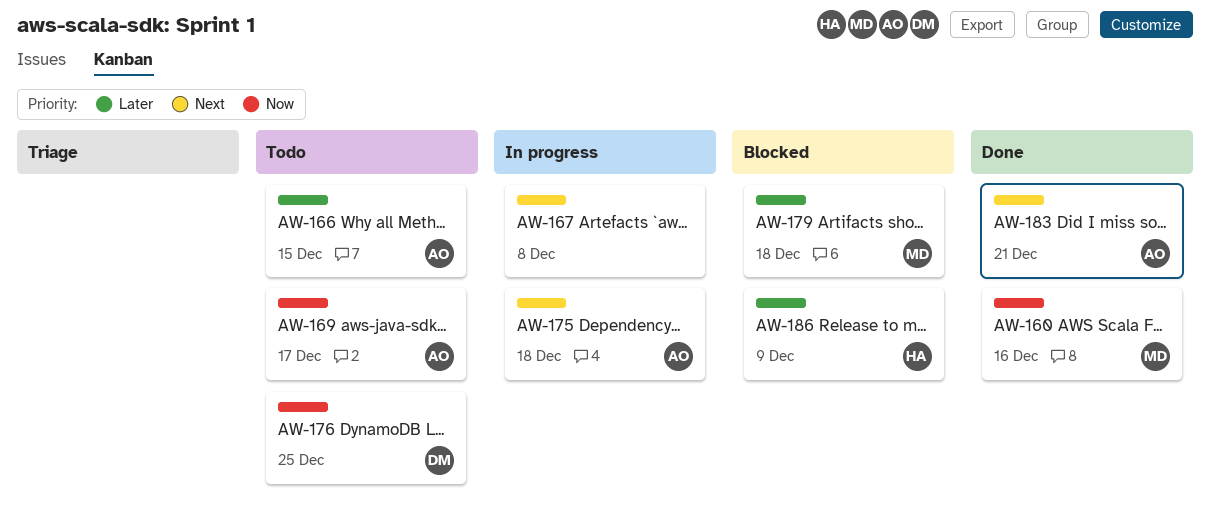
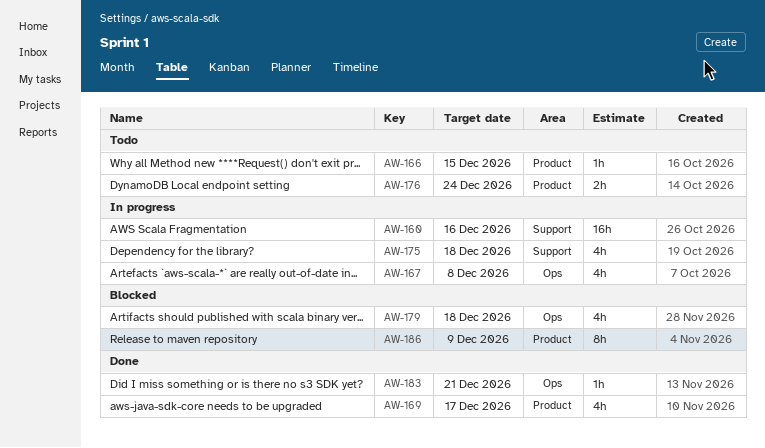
AW-160, status: Done -> In progress
AW-169, status: Todo -> Done
AW-176, due: Dec 25 -> Dec 24

